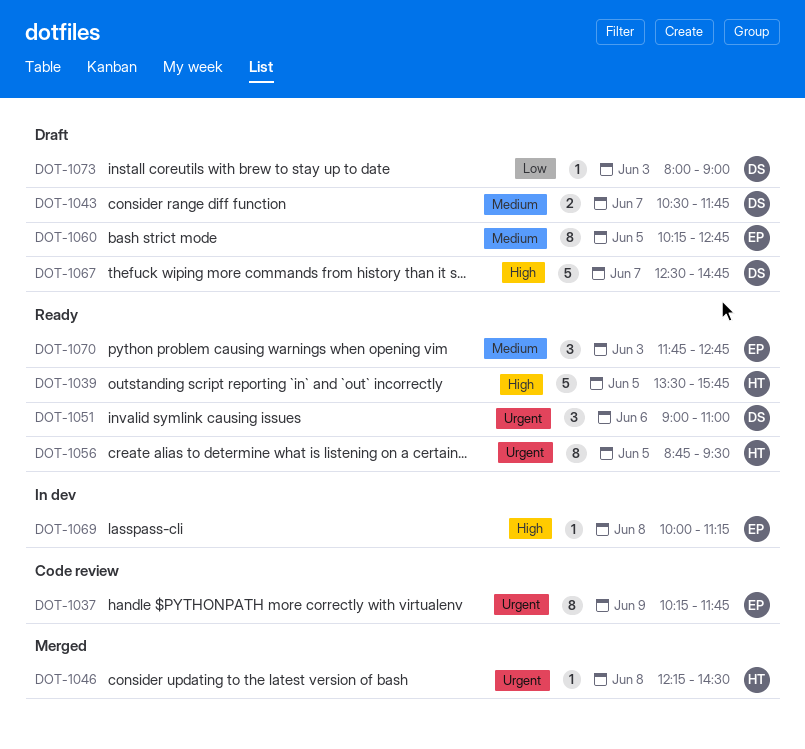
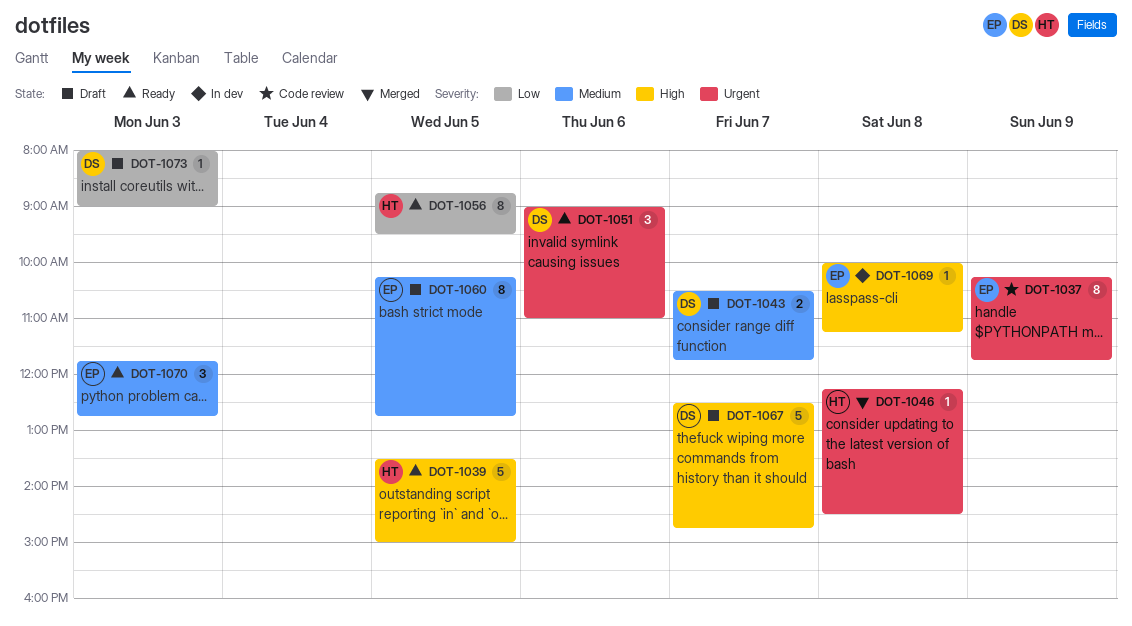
DOT-1039, ends: 15:45 -> 15:00
DOT-1056, priority: Urgent -> Low

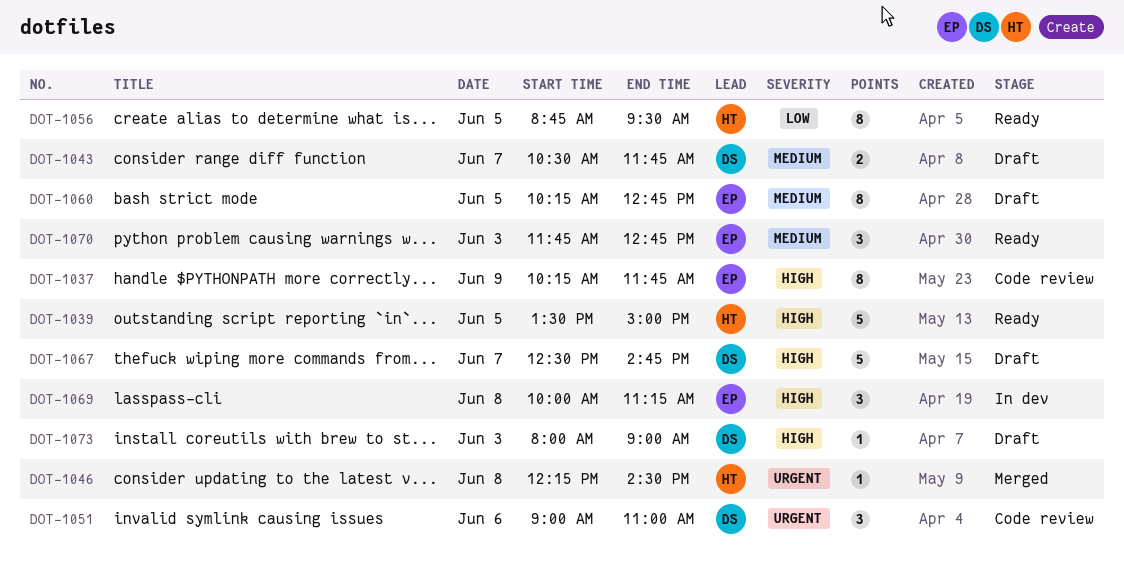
DOT-1037, priority: Urgent -> High
DOT-1051, status: Ready -> Code review
DOT-1069, estimate: 1 -> 3
DOT-1073, priority: Low -> High

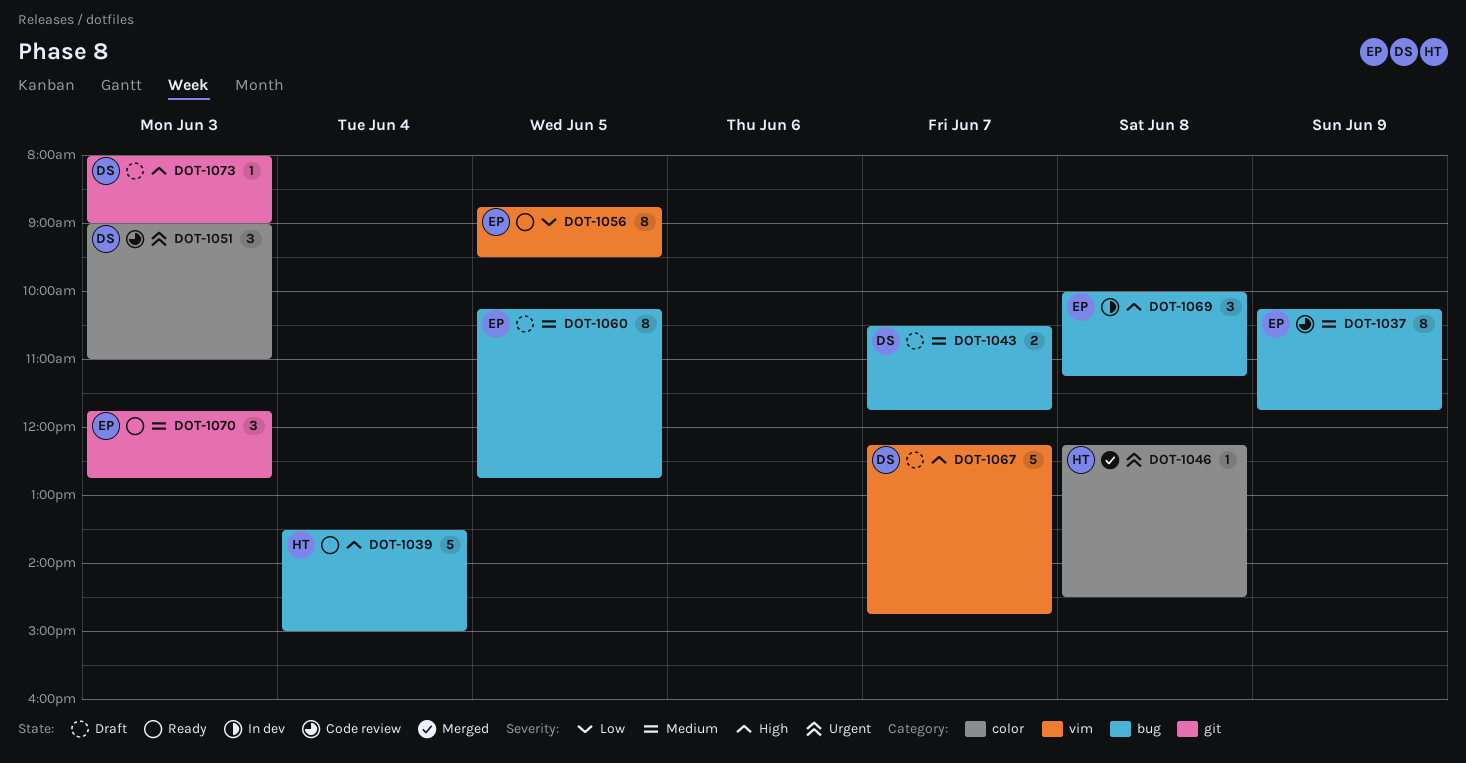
DOT-1037, priority: High -> Medium
DOT-1039, day: Jun 5 -> Jun 4
DOT-1051, day: Jun 6 -> Jun 3
DOT-1056, owner: HT -> EP
DOT-1067, begins: 12:30 -> 12:15

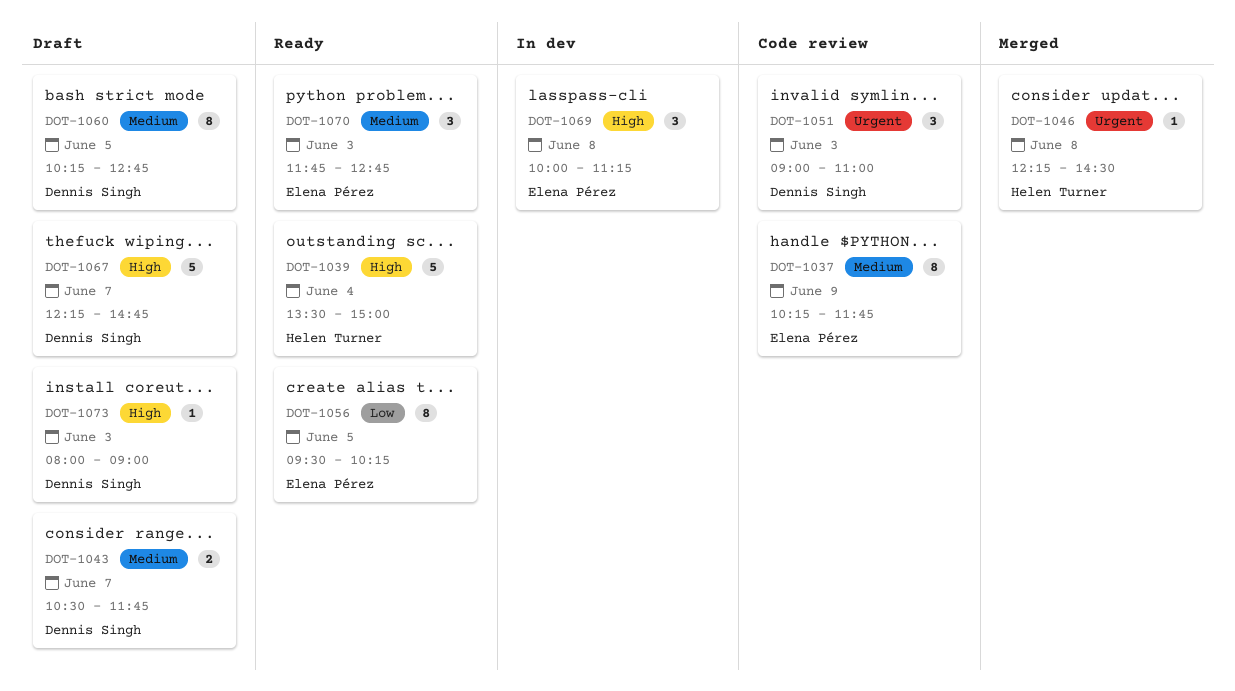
DOT-1056, begins: 08:45 -> 09:30
DOT-1056, ends: 09:30 -> 10:15
DOT-1060, owner: Elena Pérez -> Dennis Singh

